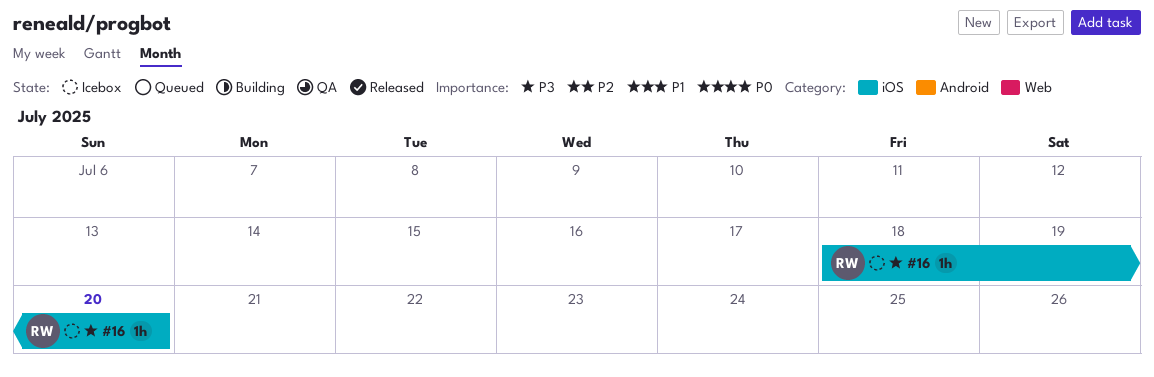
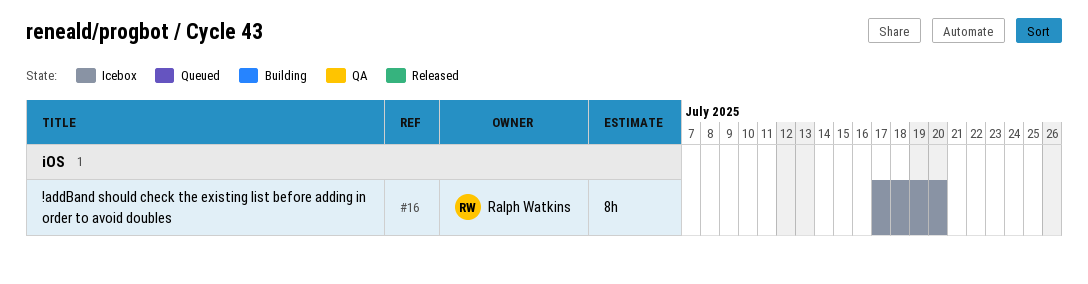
#16, estimate: 1h -> 8h
#16, start: Jul 18 -> Jul 17

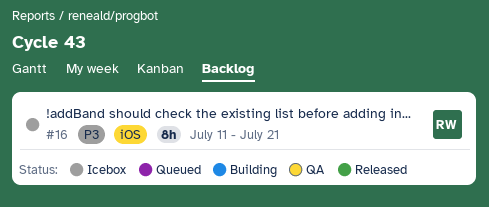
#16, start: Jul 17 -> Jul 11
#16, due: Jul 20 -> Jul 21

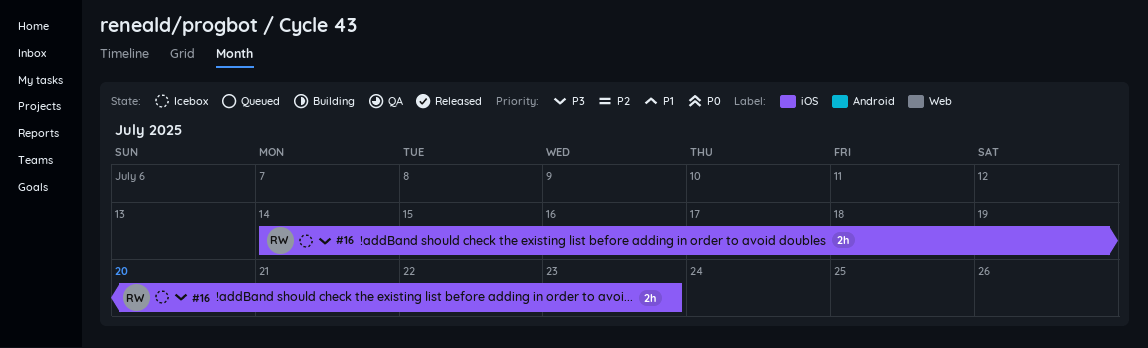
#16, estimate: 8h -> 2h
#16, start: Jul 11 -> Jul 14
#16, due: Jul 21 -> Jul 23

